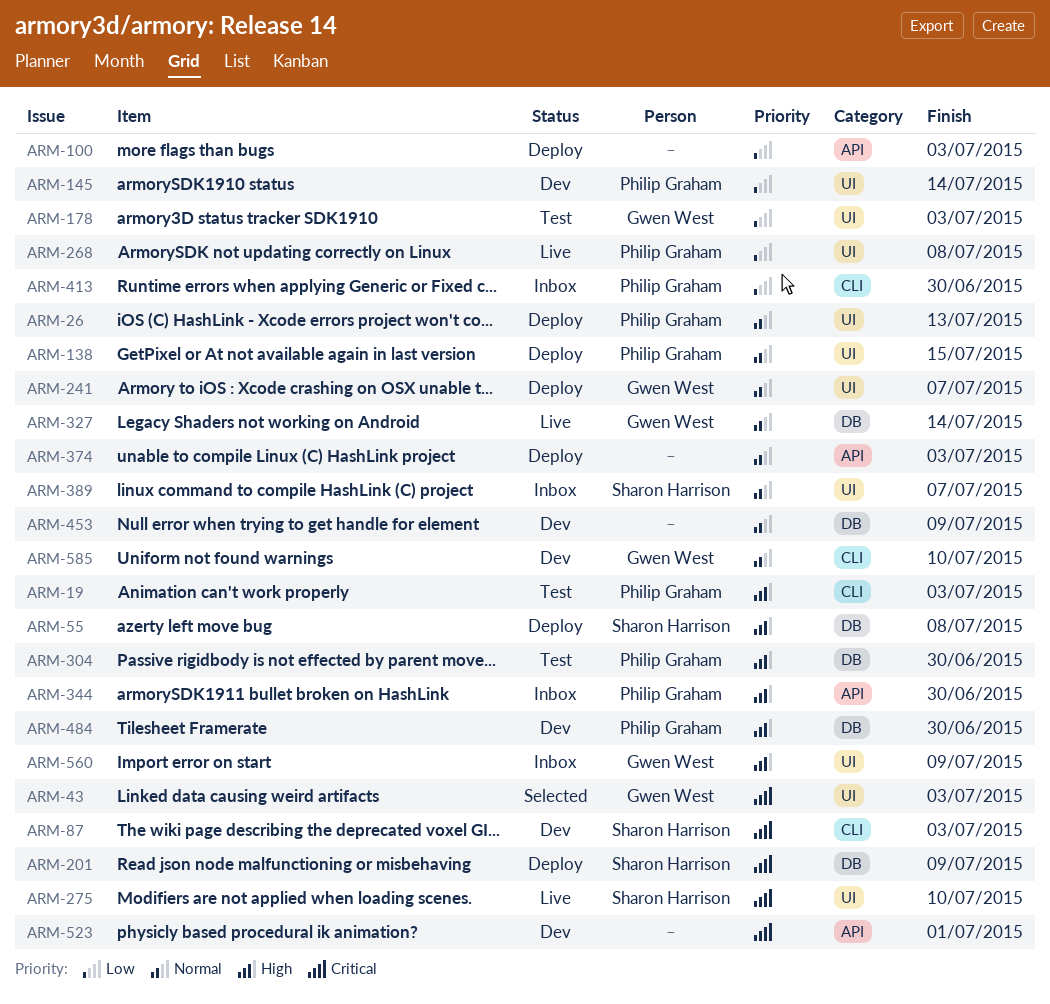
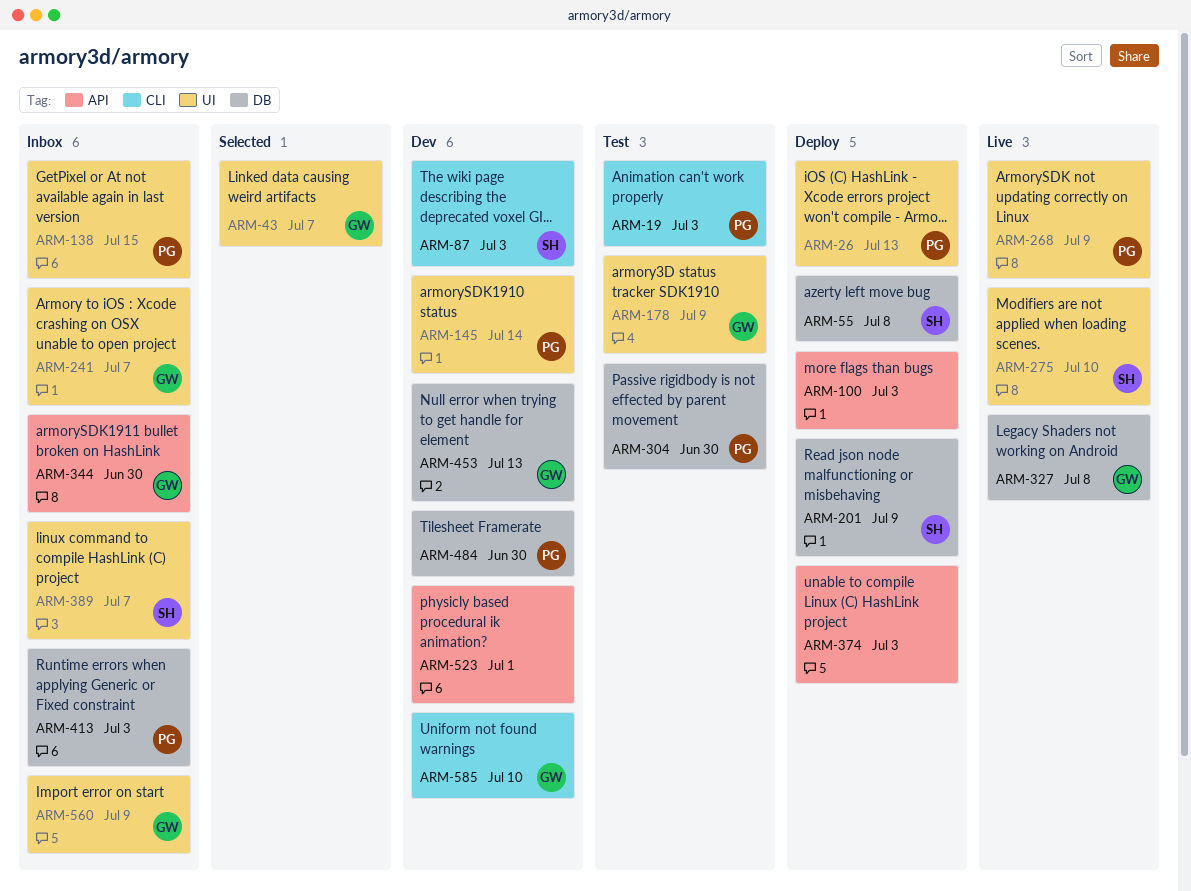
ARM-43, due: Jul 3 -> Jul 7
ARM-138, status: Deploy -> Inbox
ARM-178, due: Jul 3 -> Jul 9
ARM-241, status: Deploy -> Inbox
ARM-268, due: Jul 8 -> Jul 9
ARM-327, due: Jul 14 -> Jul 8
ARM-344, owner: Philip Graham -> Gwen West
ARM-413, label: CLI -> DB
ARM-413, due: Jun 30 -> Jul 3
ARM-453, owner: none -> Gwen West
ARM-453, due: Jul 9 -> Jul 13

